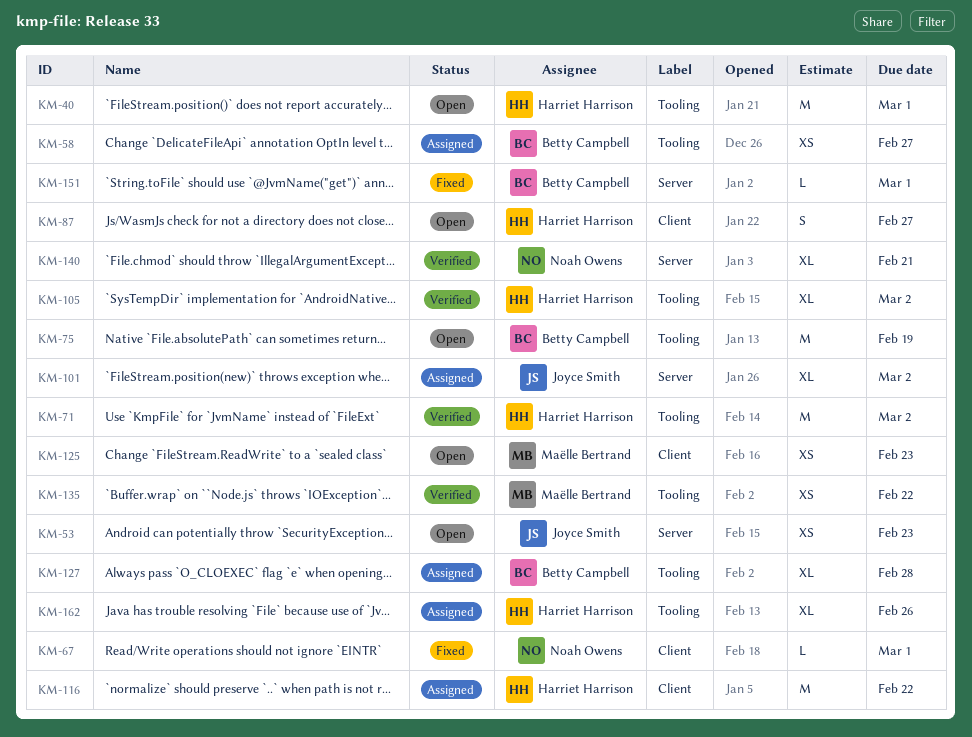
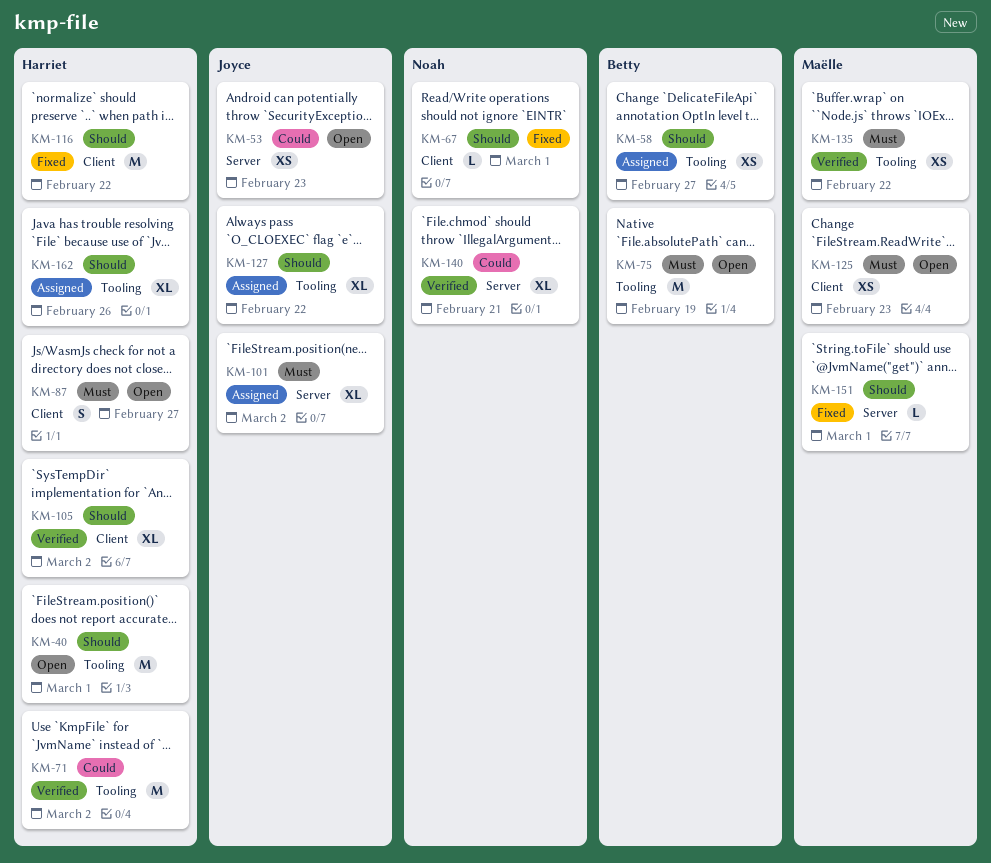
KM-105, label: Tooling -> Client
KM-116, status: Assigned -> Fixed
KM-127, owner: Betty Campbell -> Joyce Smith
KM-127, due: Feb 28 -> Feb 22
KM-151, owner: Betty Campbell -> Maëlle Bertrand

